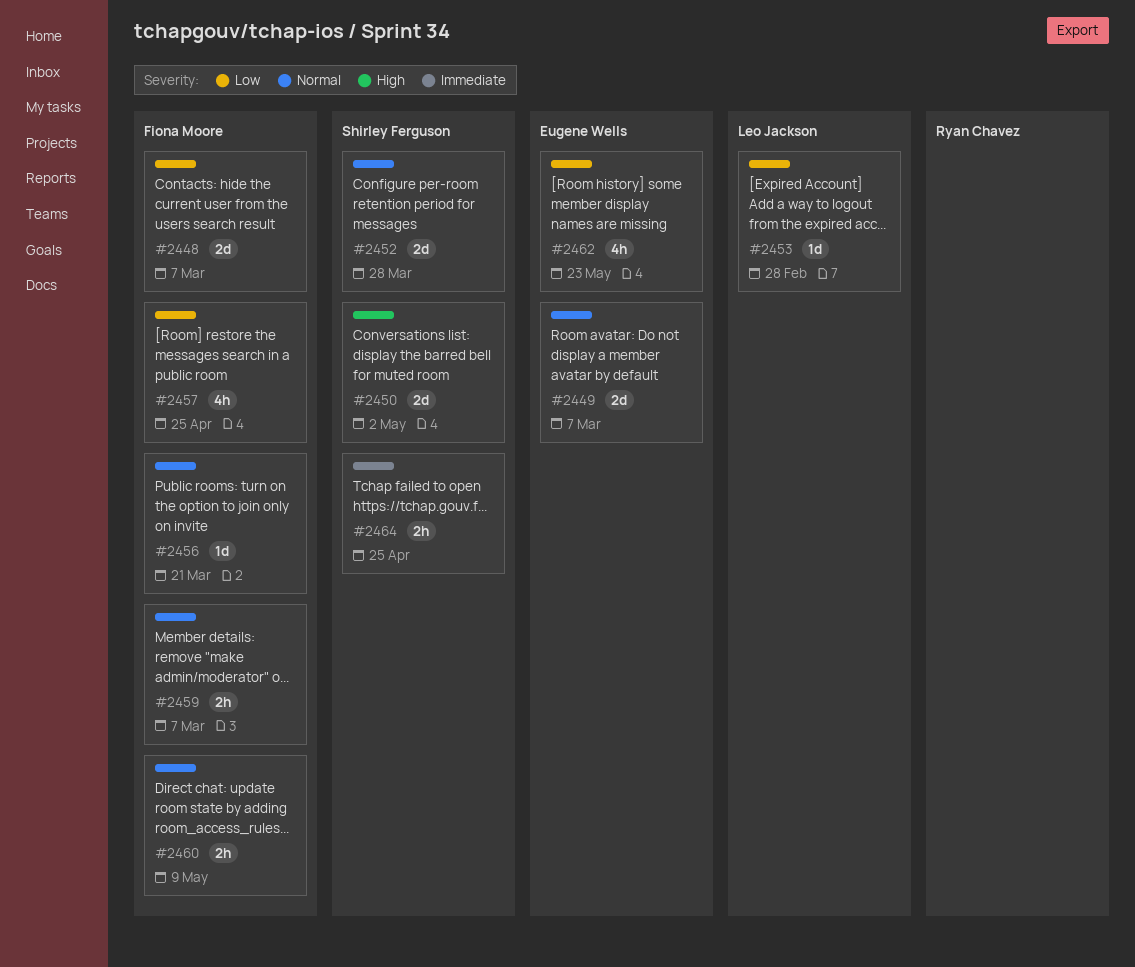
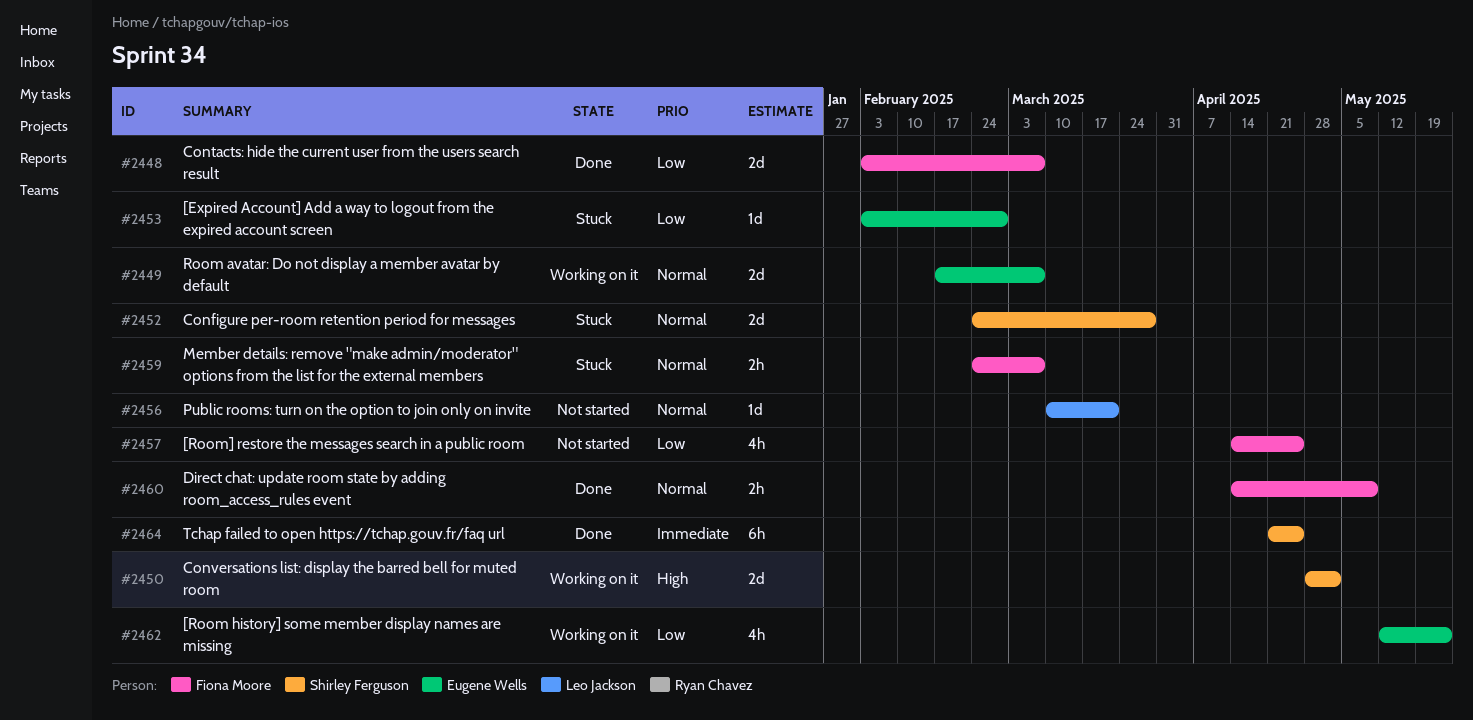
#2453, owner: Leo Jackson -> Eugene Wells
#2456, owner: Fiona Moore -> Leo Jackson
#2464, estimate: 2h -> 6h

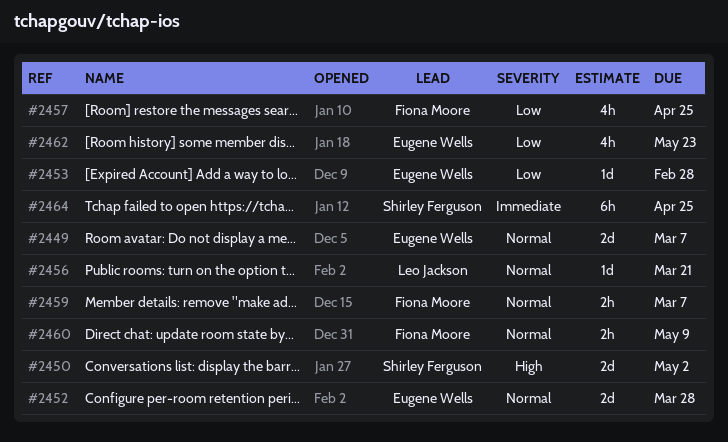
#2448: present -> none
#2452, owner: Shirley Ferguson -> Eugene Wells

